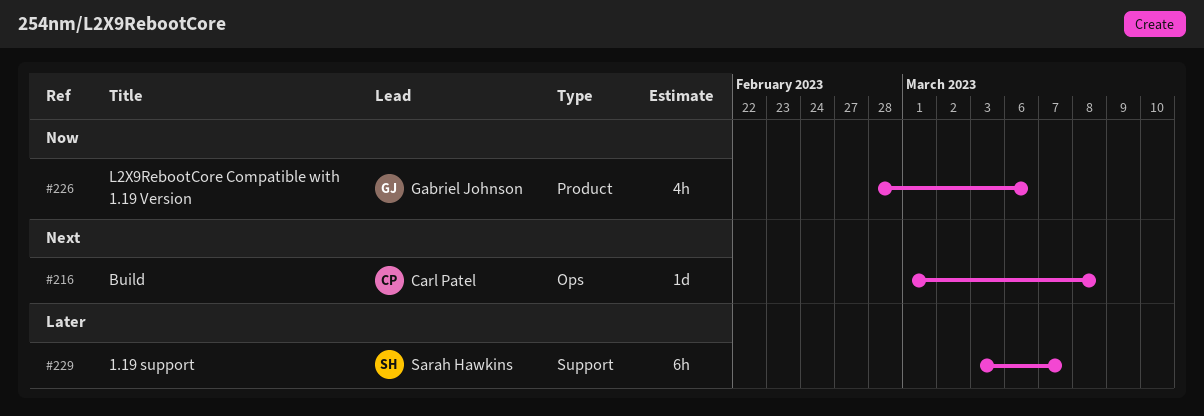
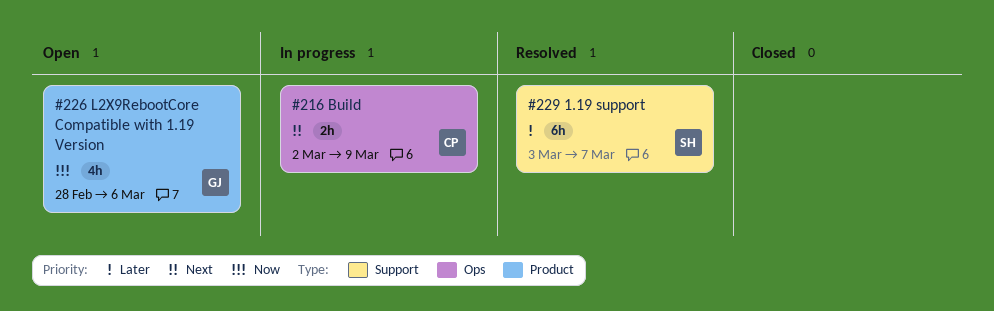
#216, estimate: 1d -> 2h
#216, start: Mar 1 -> Mar 2
#216, due: Mar 8 -> Mar 9

